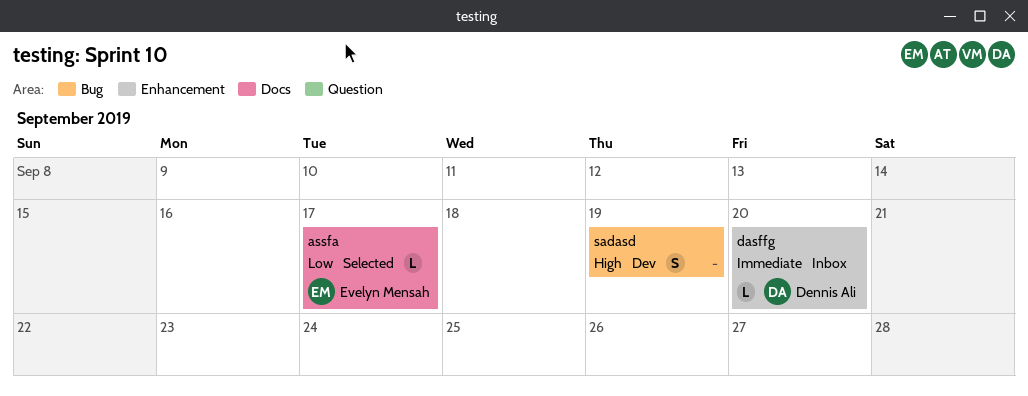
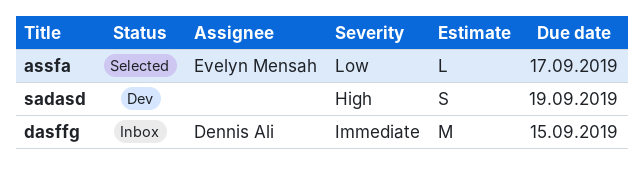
dasffg, estimate: L -> M
dasffg, due: Sep 20 -> Sep 15

